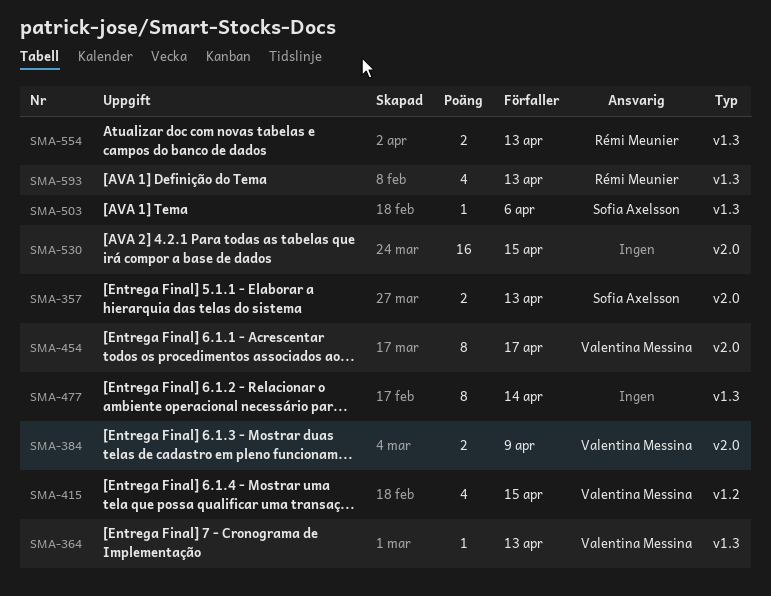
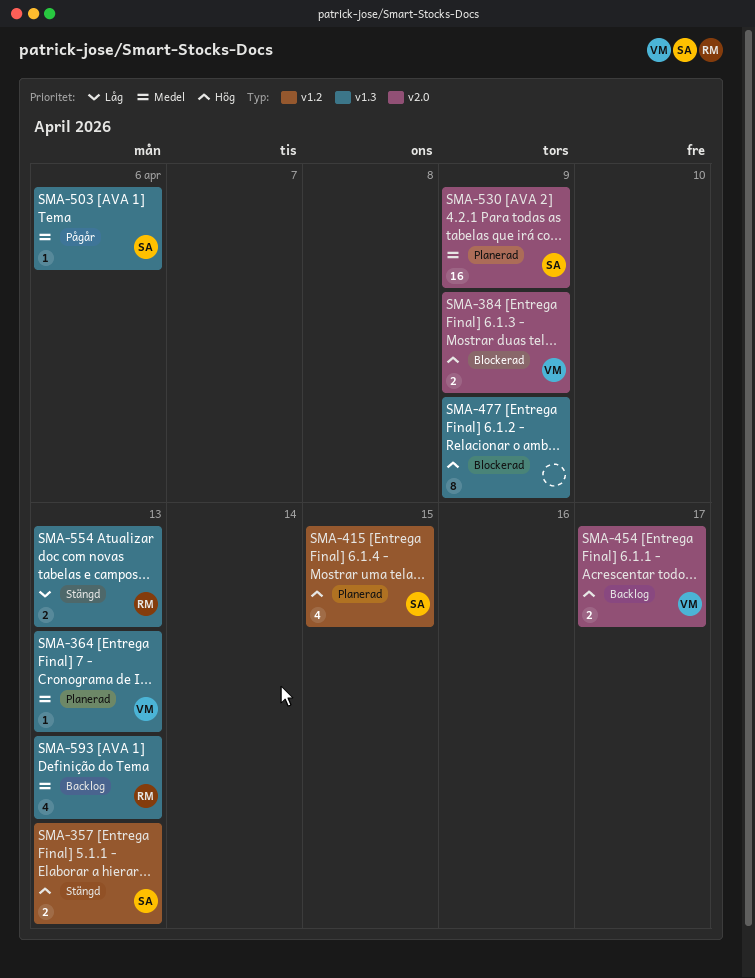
SMA-357, label: v2.0 -> v1.2
SMA-415, owner: Valentina Messina -> Sofia Axelsson
SMA-454, estimate: 8 -> 2
SMA-477, due: Apr 14 -> Apr 9
SMA-530, owner: none -> Sofia Axelsson
SMA-530, due: Apr 15 -> Apr 9

